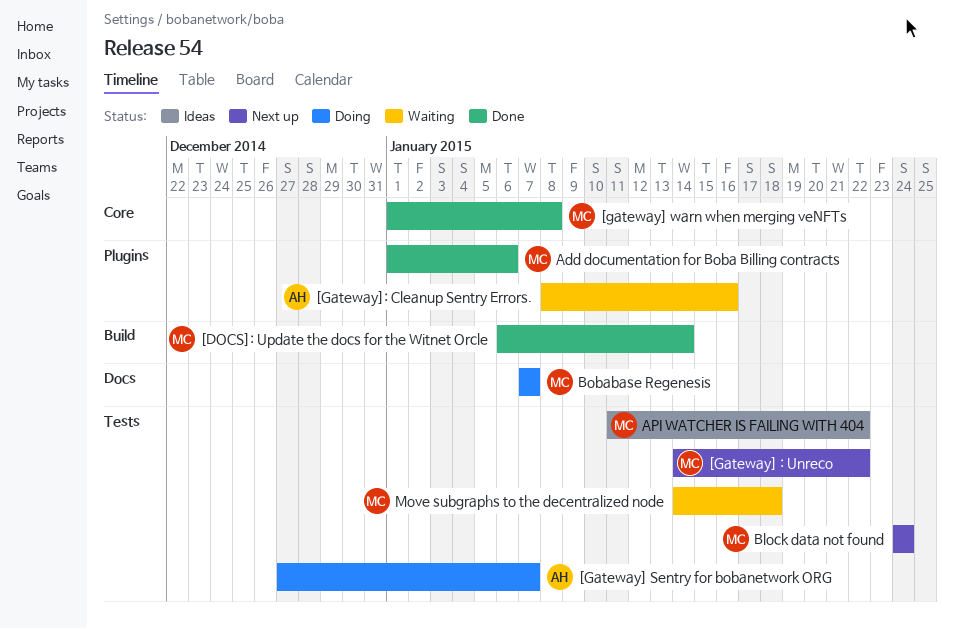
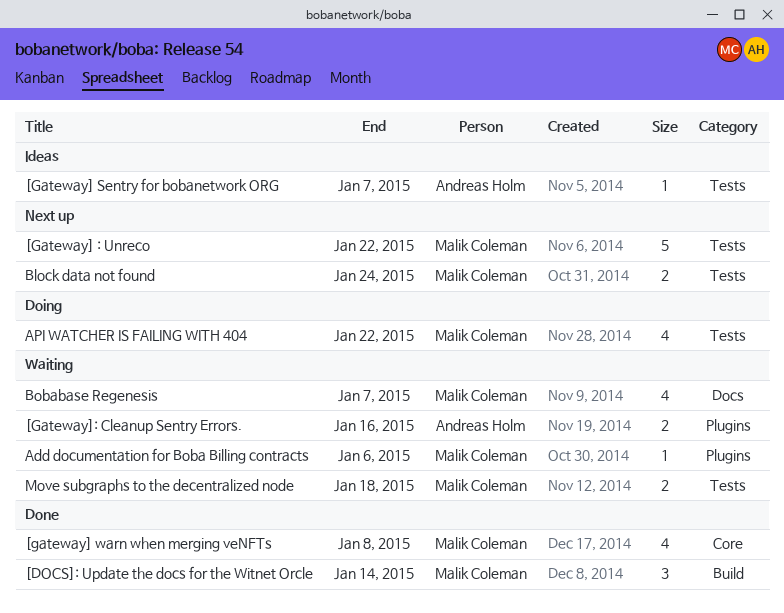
[Gateway] Sentry for bobanetwork ORG, status: Doing -> Ideas
Add documentation for Boba Billing contracts, status: Done -> Waiting
API WATCHER IS FAILING WITH 404, status: Ideas -> Doing
Bobabase Regenesis, status: Doing -> Waiting

